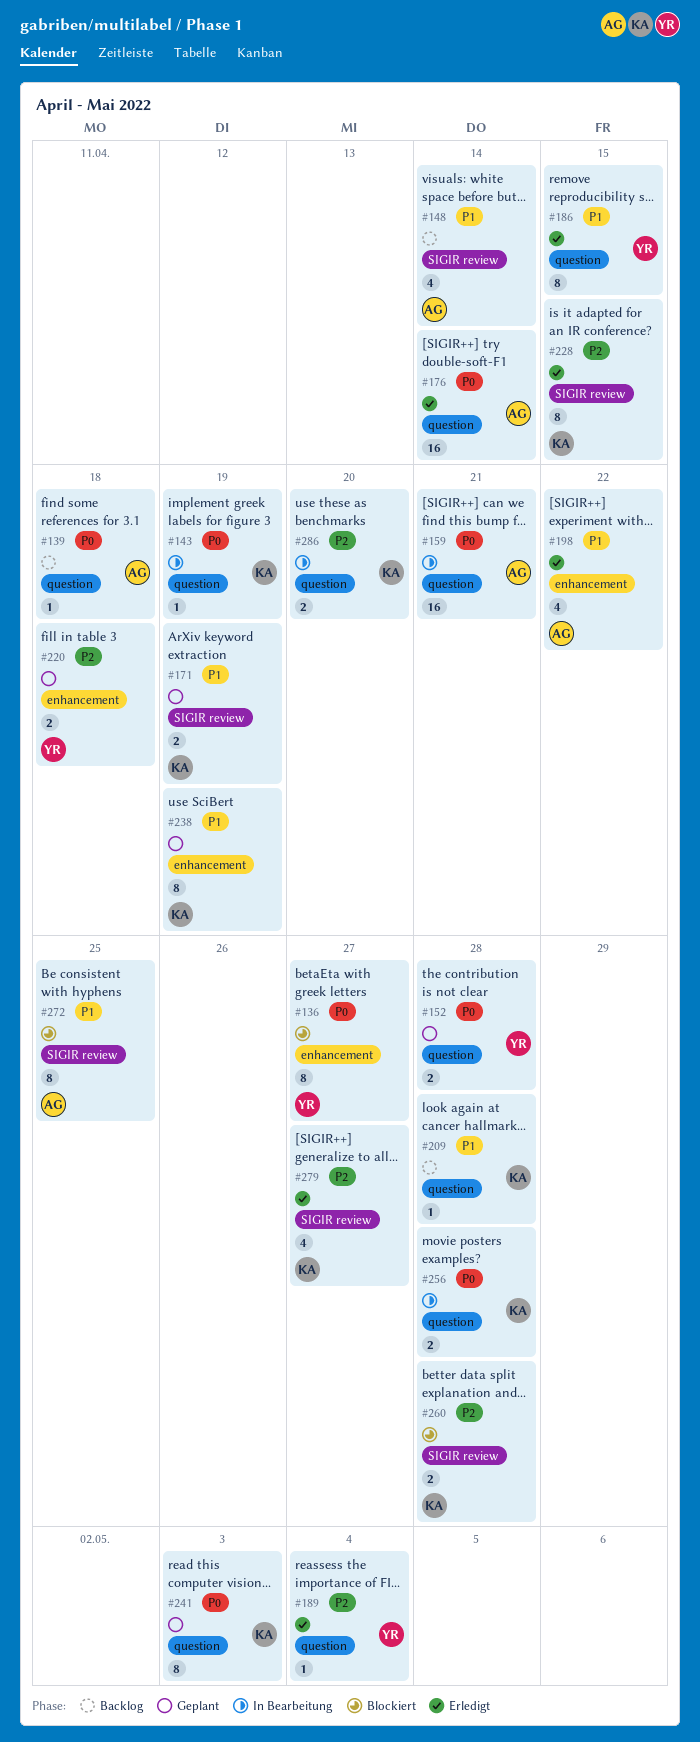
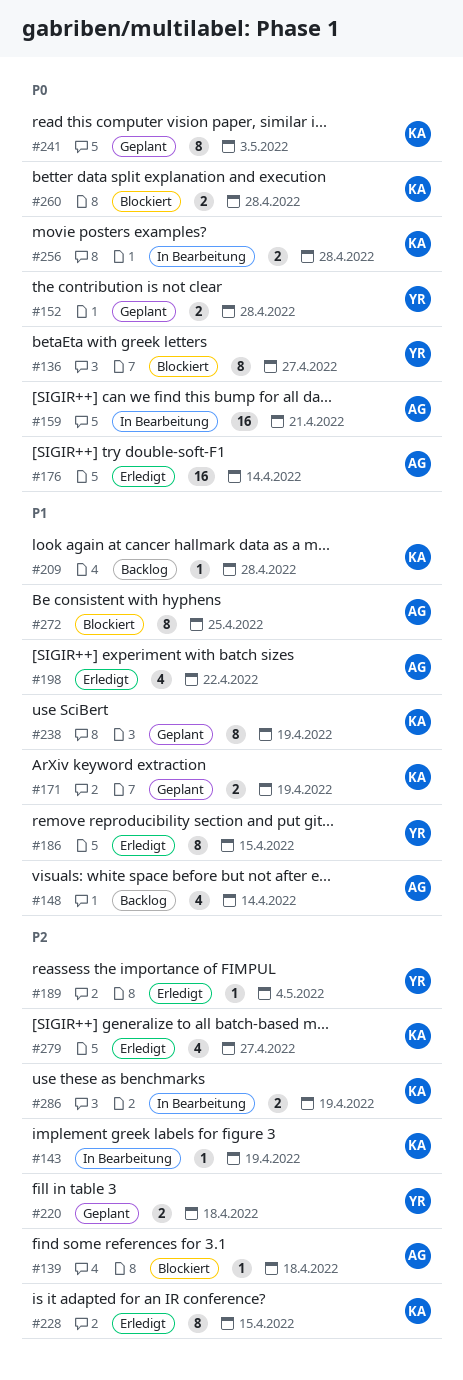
#139, status: Backlog -> Blockiert
#139, priority: P0 -> P2
#143, priority: P0 -> P2
#260, priority: P2 -> P0
#286, due: Apr 20 -> Apr 19

